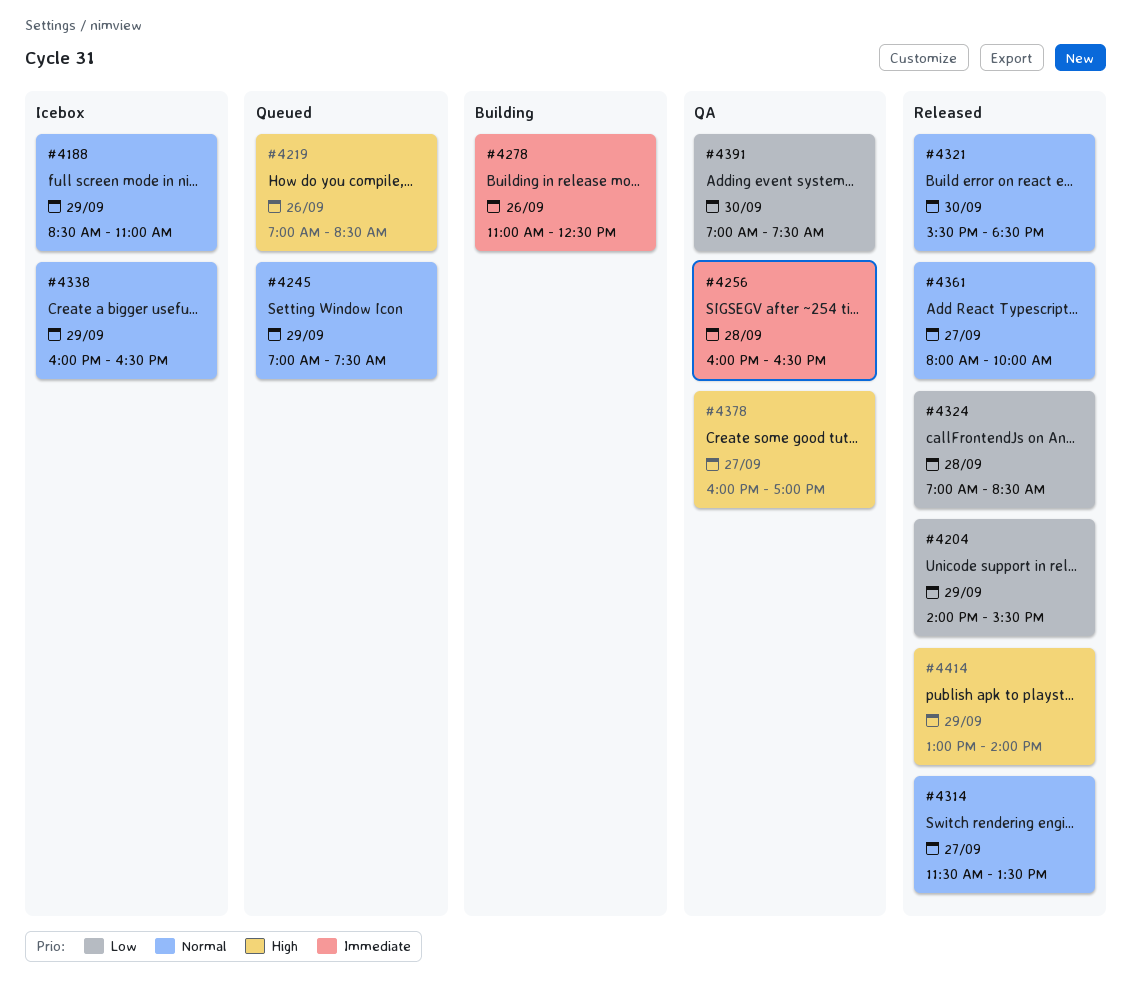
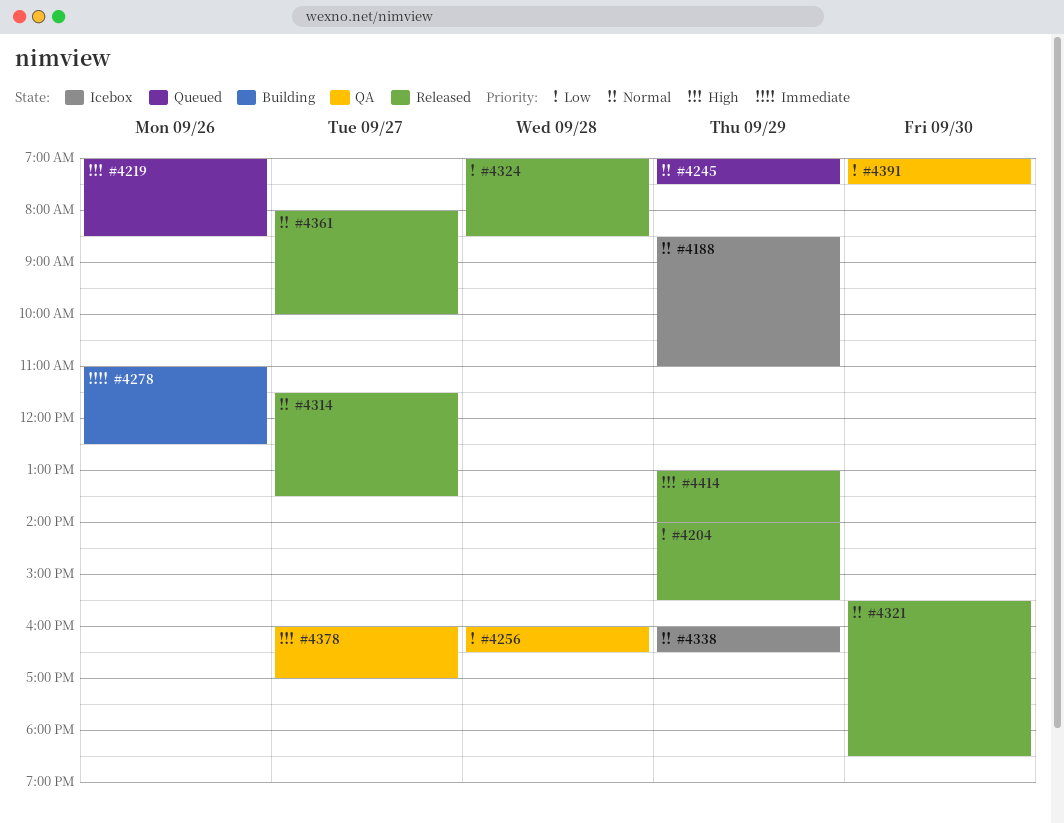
#4256, priority: Immediate -> Low

